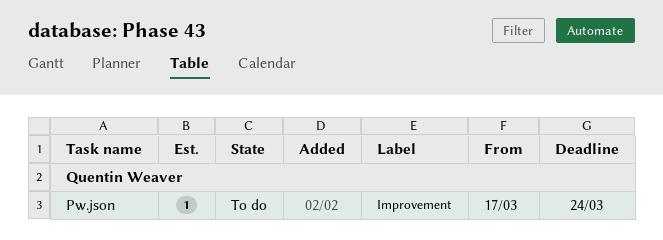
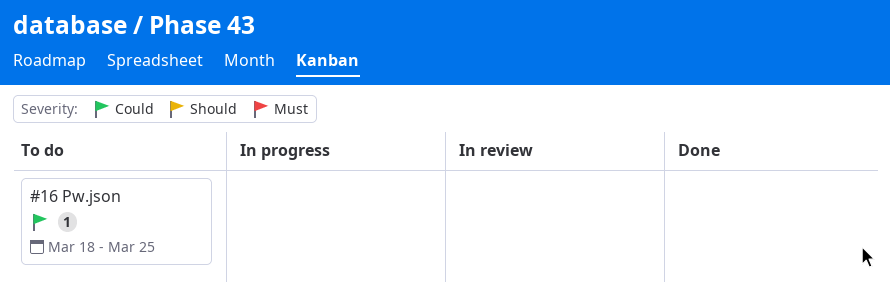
Pw.json, start: Mar 17 -> Mar 18
Pw.json, due: Mar 24 -> Mar 25

